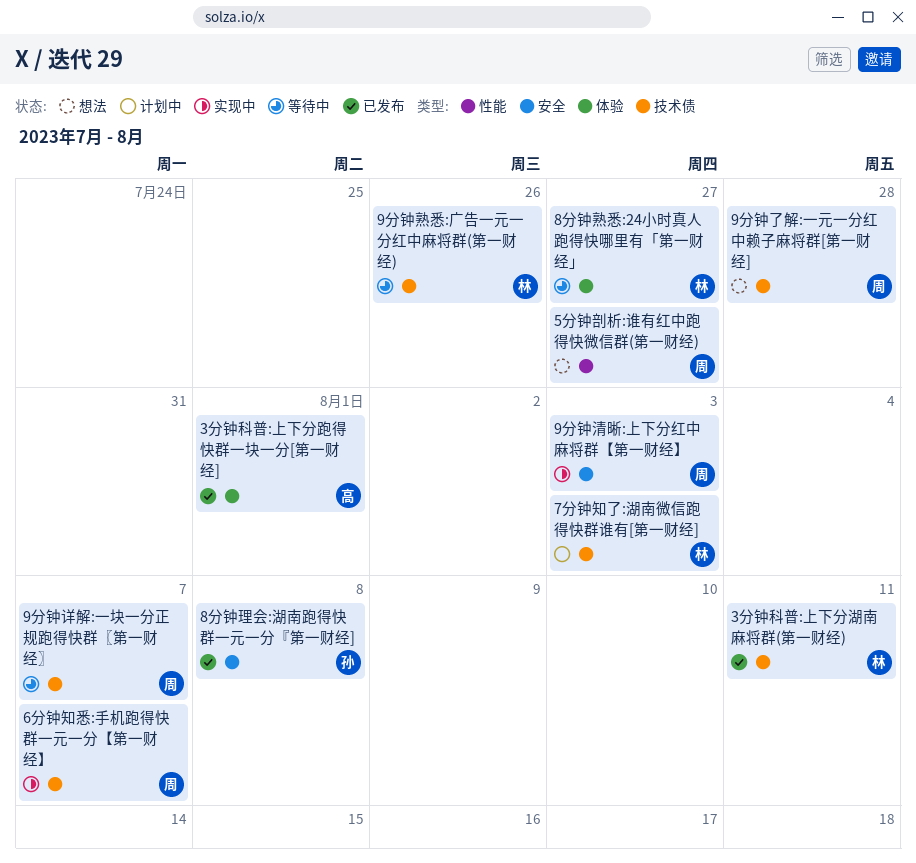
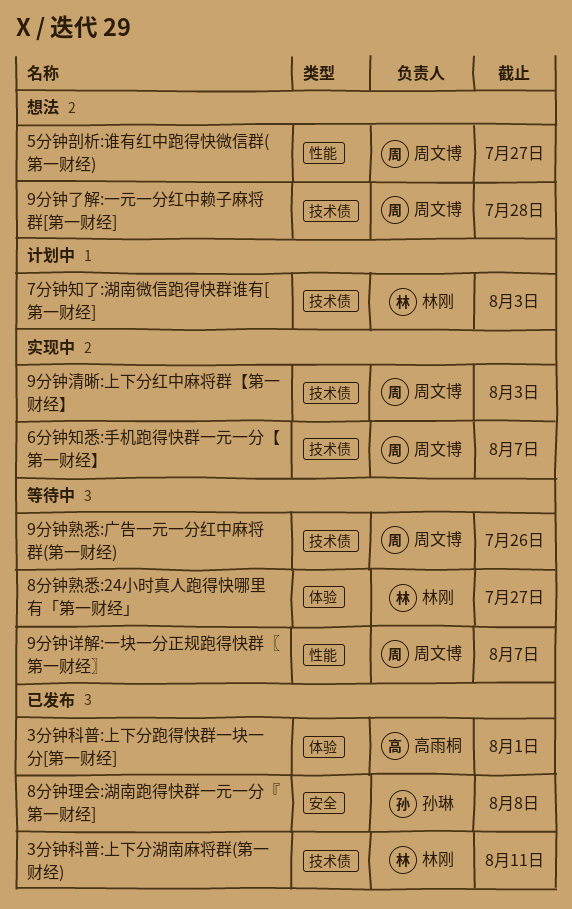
9分钟清晰:上下分红中麻将群【第一财经】, label: 安全 -> 技术债
9分钟熟悉:广告一元一分红中麻将群(第一财经), owner: 林刚 -> 周文博
9分钟详解:一块一分正规跑得快群〖第一财经〗, label: 技术债 -> 性能

